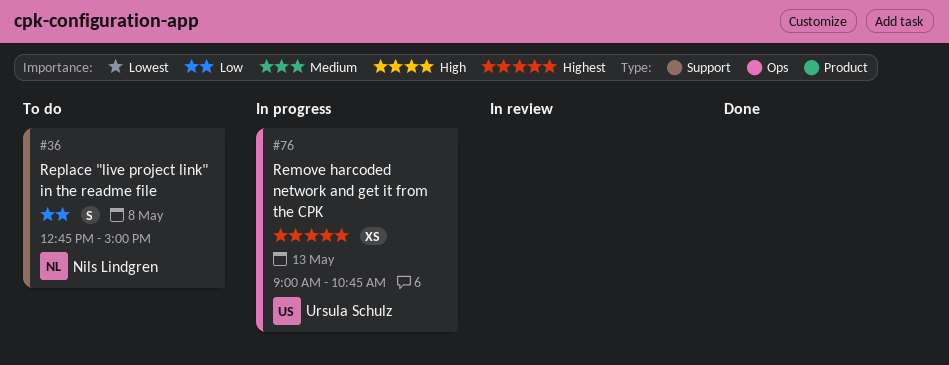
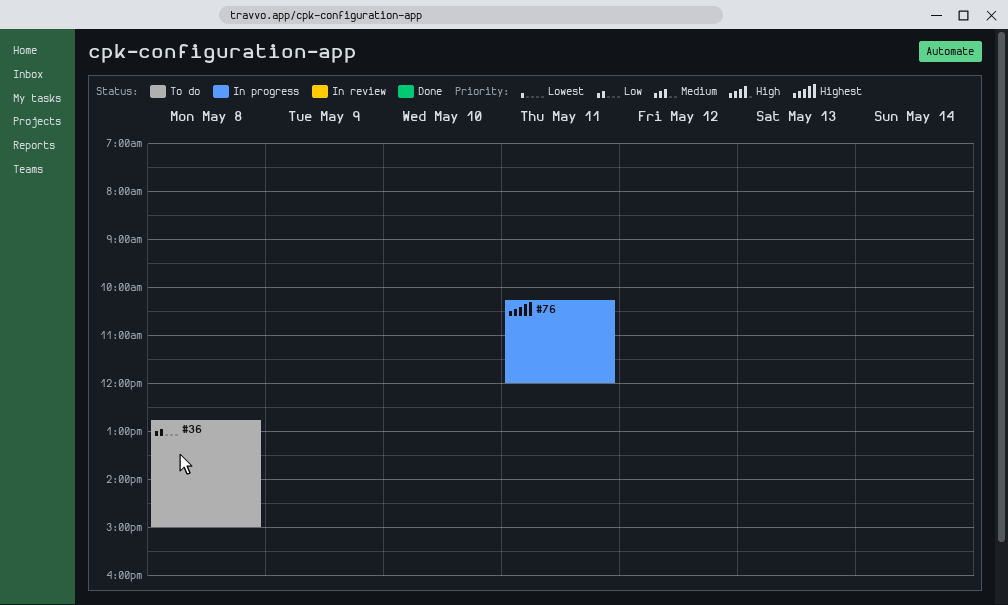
#76, day: May 13 -> May 11
#76, begins: 09:00 -> 10:15
#76, ends: 10:45 -> 12:00

